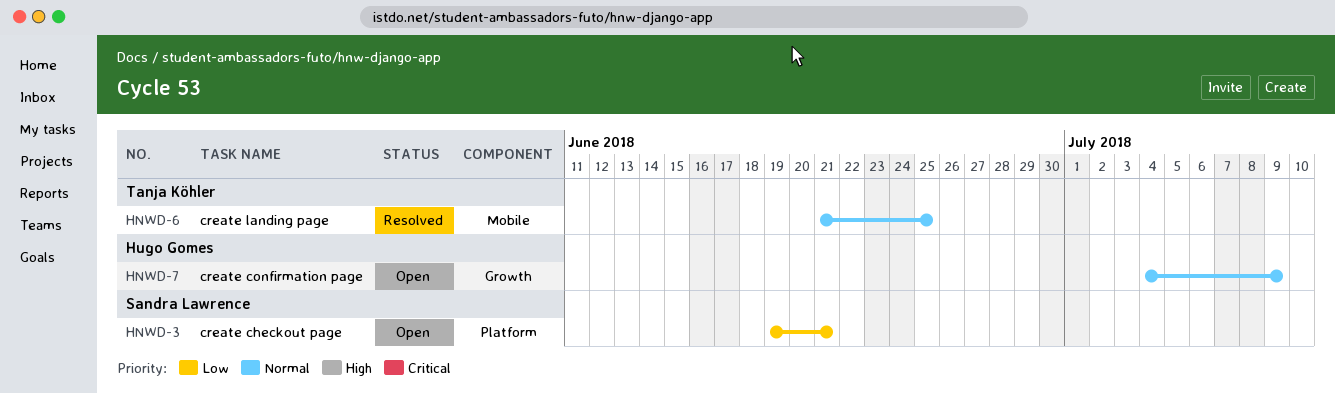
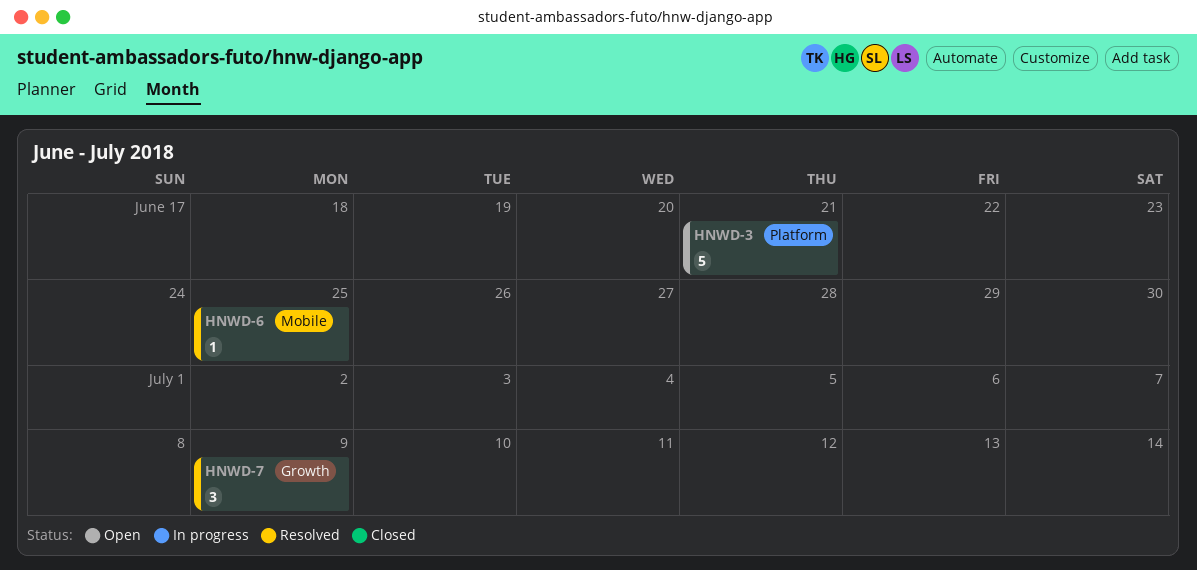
HNWD-7, status: Open -> Resolved

